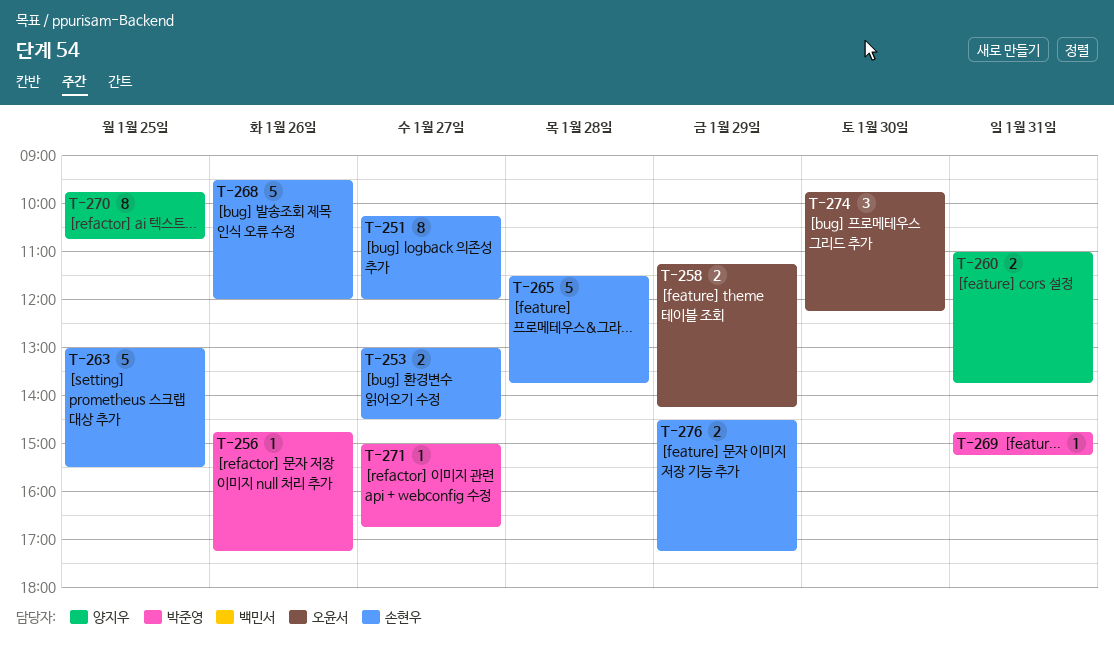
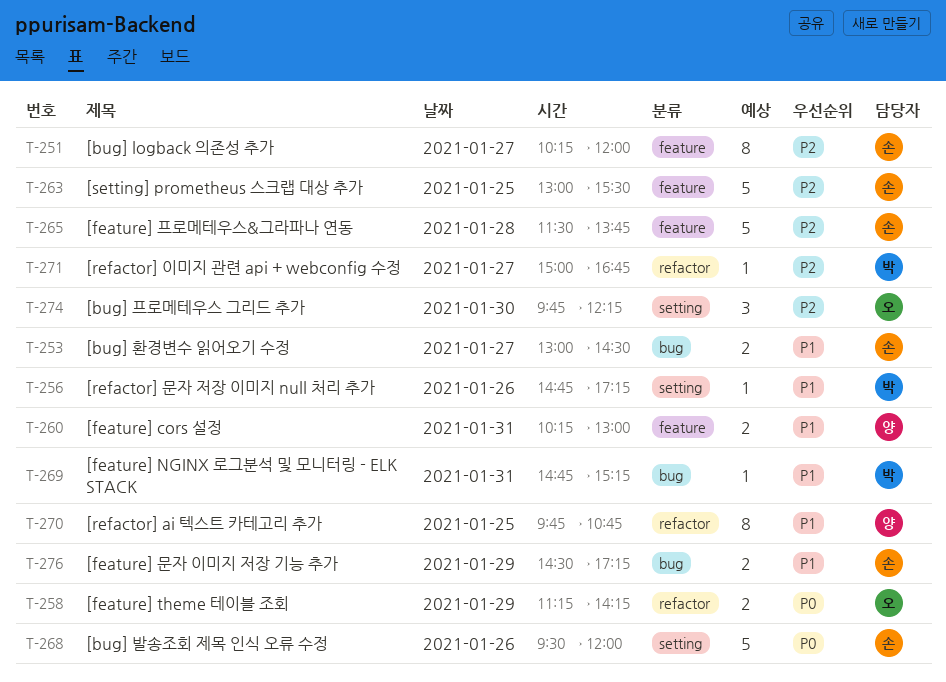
T-260, begins: 11:00 -> 10:15
T-260, ends: 13:45 -> 13:00

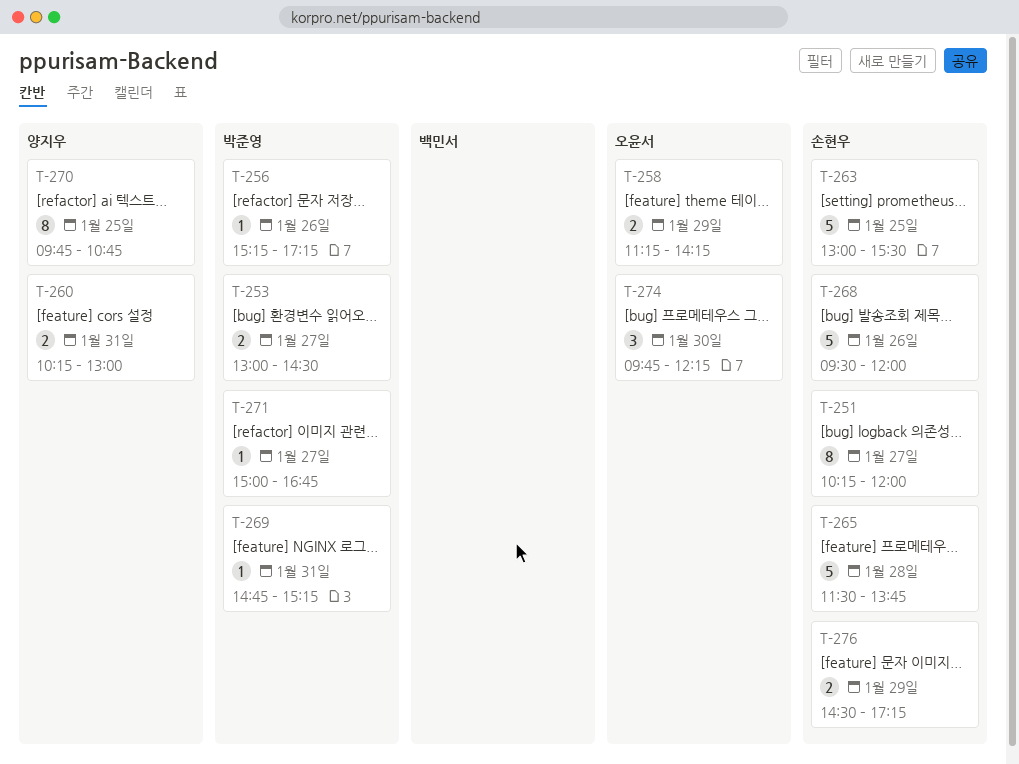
T-253, owner: 손현우 -> 박준영
T-256, begins: 14:45 -> 15:15

